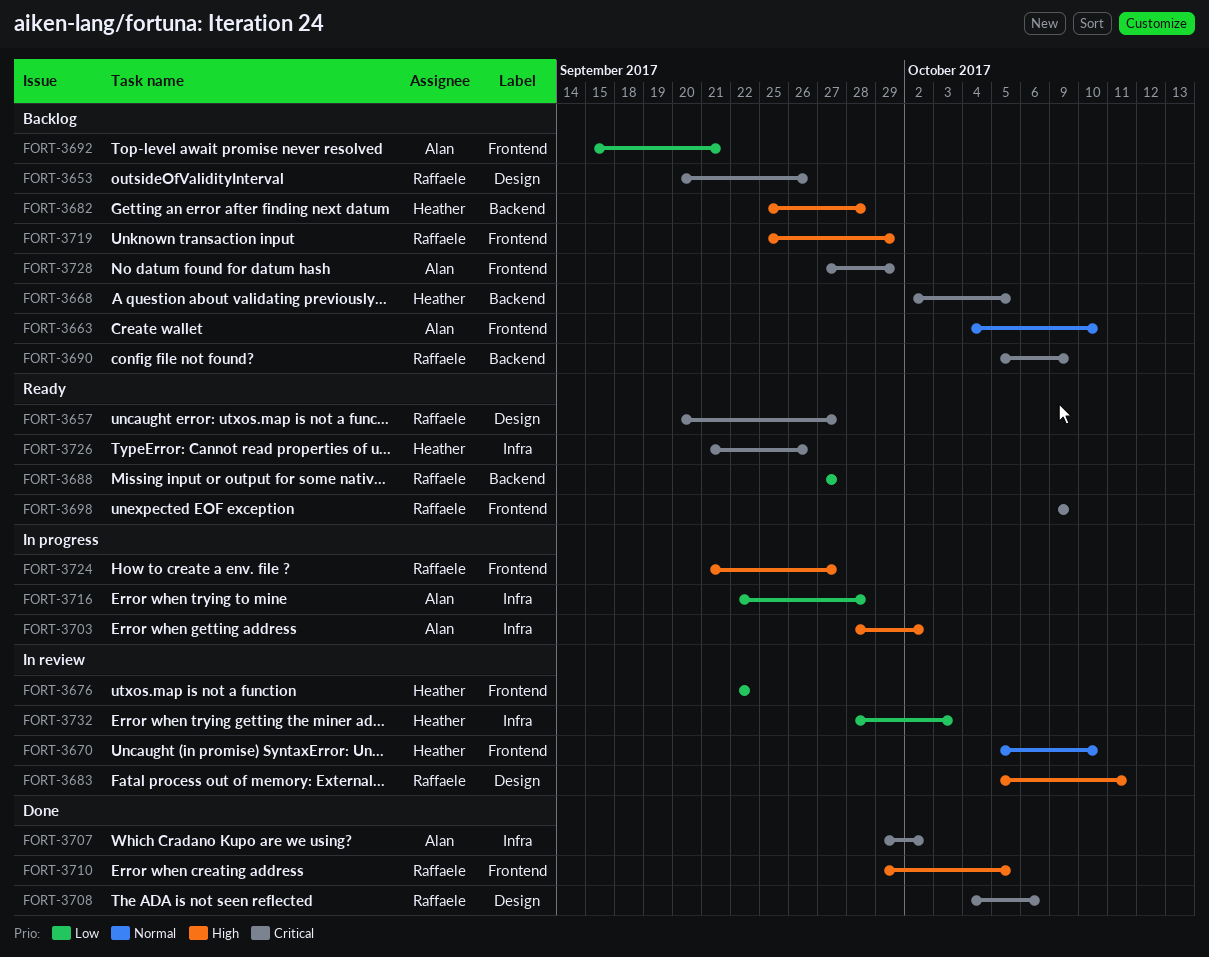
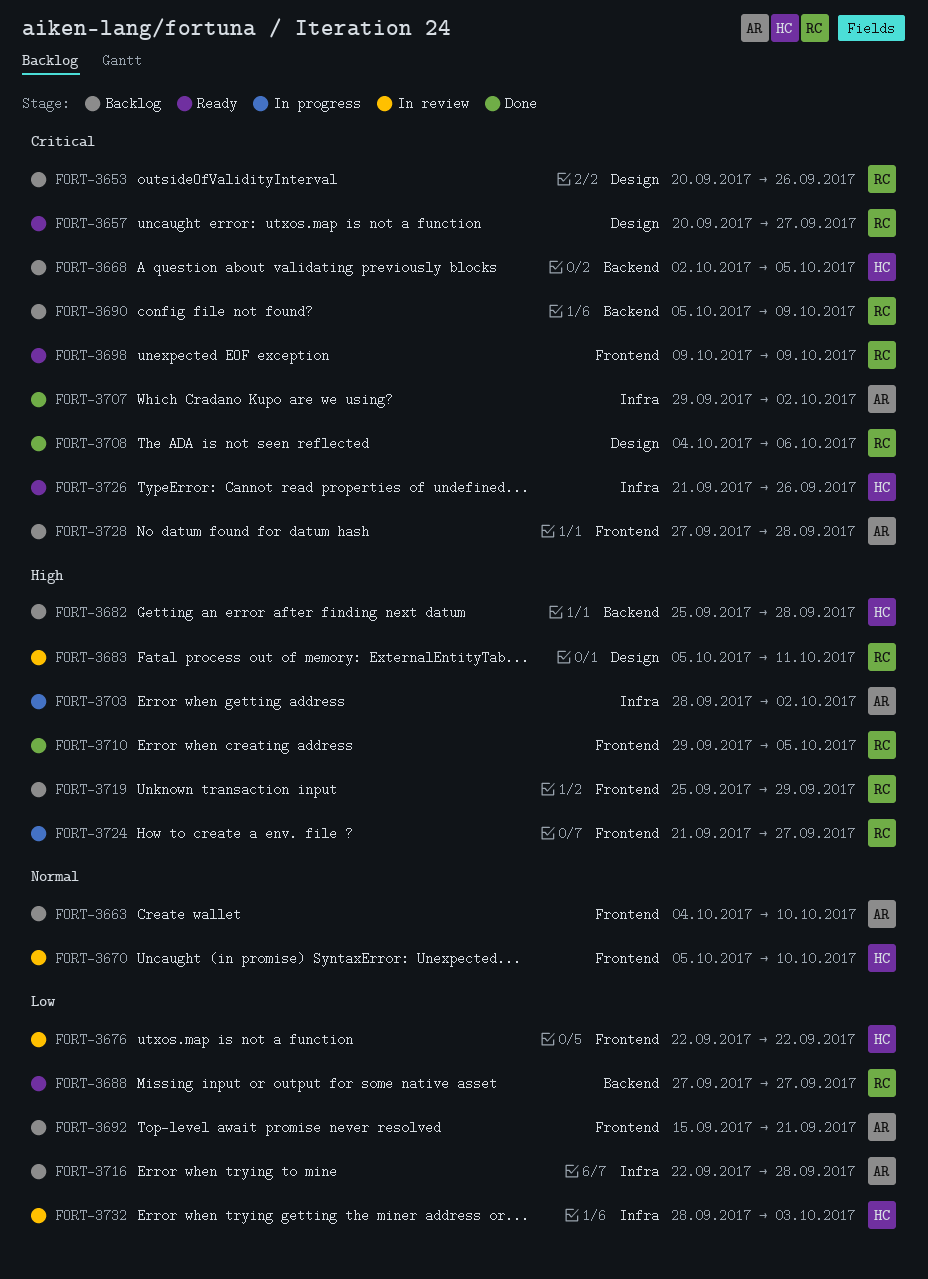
FORT-3716, status: In progress -> Backlog
FORT-3728, due: Sep 29 -> Sep 28

